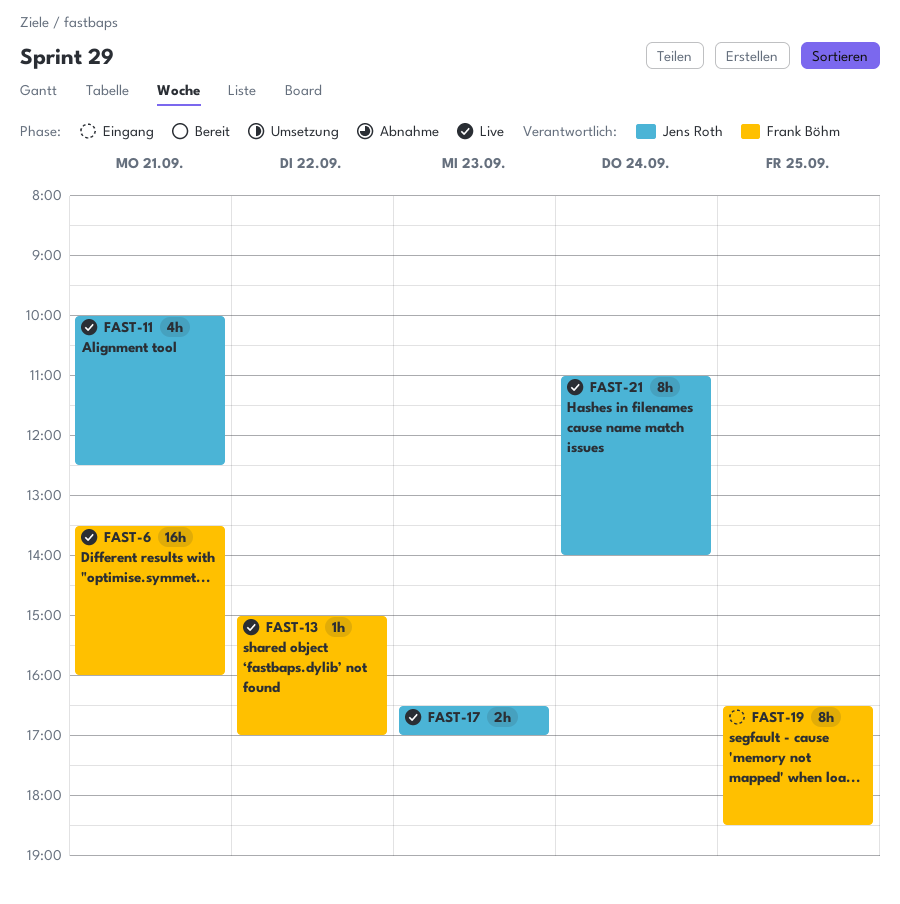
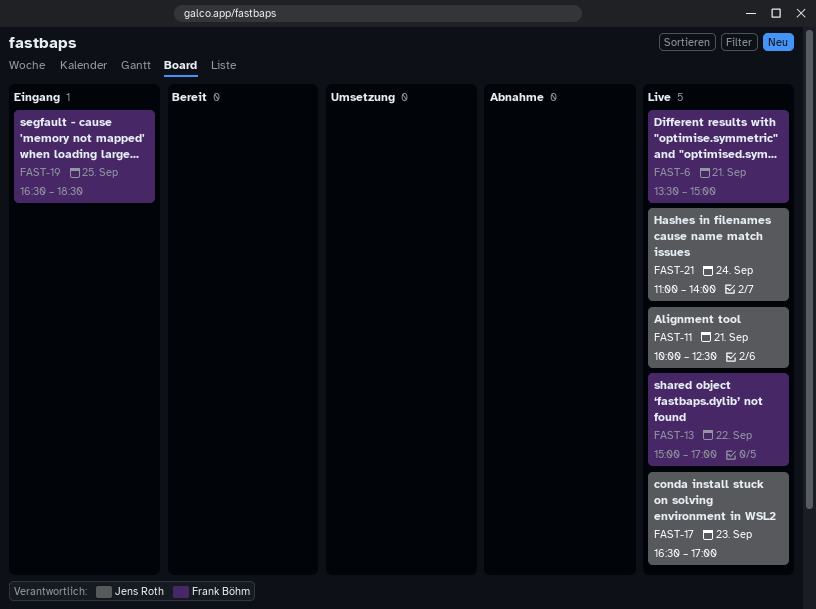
FAST-6, ends: 16:00 -> 15:00

